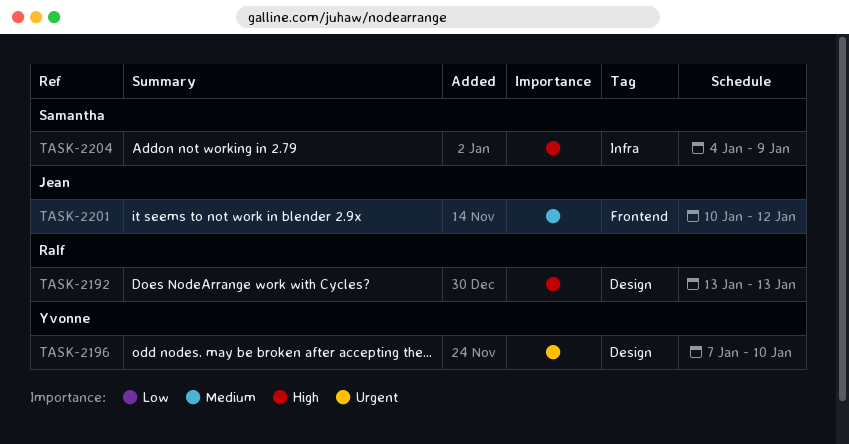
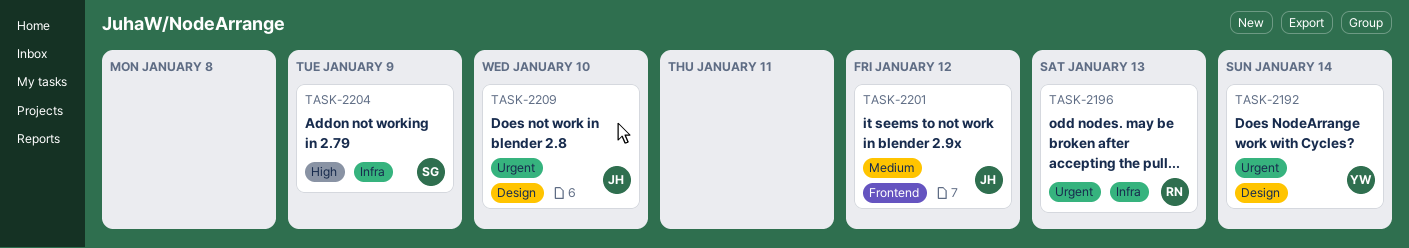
TASK-2192, owner: Ralf -> Yvonne
TASK-2192, priority: High -> Urgent
TASK-2192, due: Jan 13 -> Jan 14
TASK-2196, owner: Yvonne -> Ralf
TASK-2196, label: Design -> Infra
TASK-2196, due: Jan 10 -> Jan 13
TASK-2209: none -> present

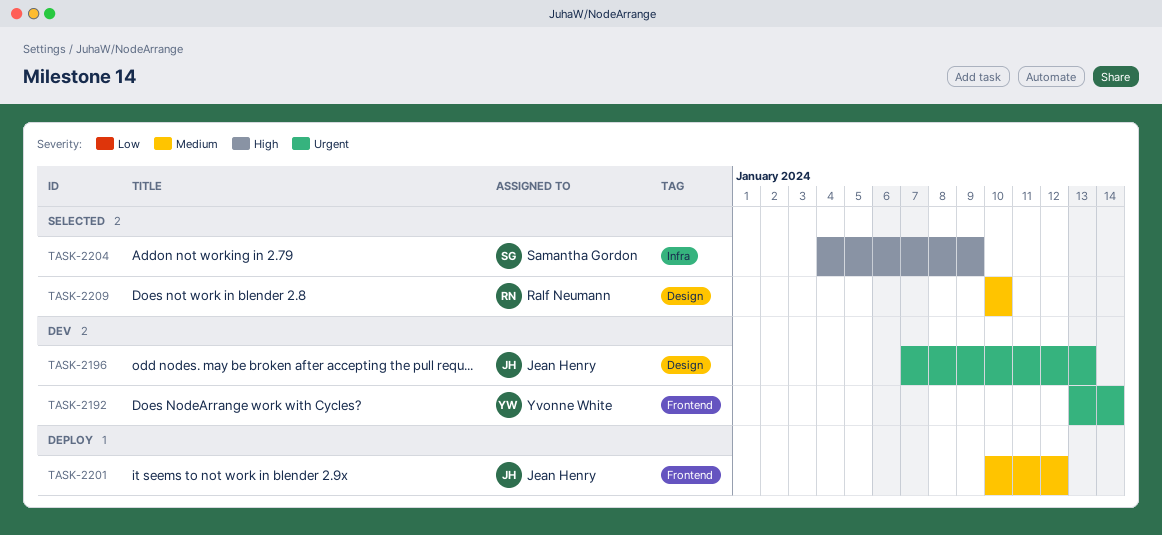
TASK-2192, label: Design -> Frontend
TASK-2196, owner: Ralf Neumann -> Jean Henry
TASK-2196, label: Infra -> Design
TASK-2209, owner: Jean Henry -> Ralf Neumann
TASK-2209, priority: Urgent -> Medium

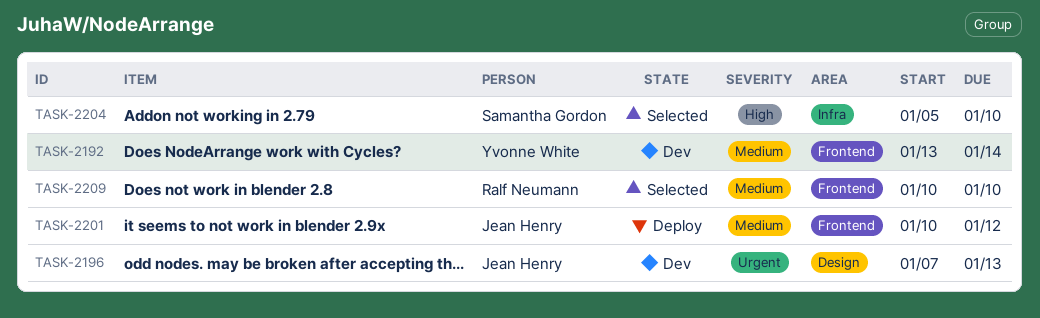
TASK-2192, priority: Urgent -> Medium
TASK-2204, start: Jan 4 -> Jan 5
TASK-2204, due: Jan 9 -> Jan 10
TASK-2209, label: Design -> Frontend

